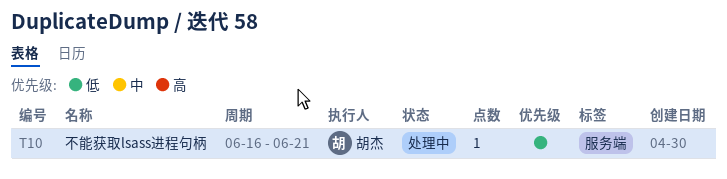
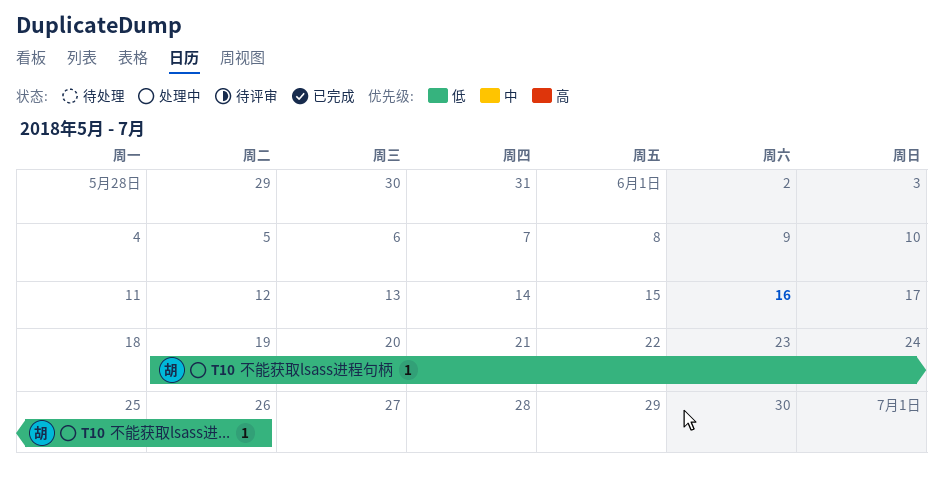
T10, start: Jun 16 -> Jun 19
T10, due: Jun 21 -> Jun 26

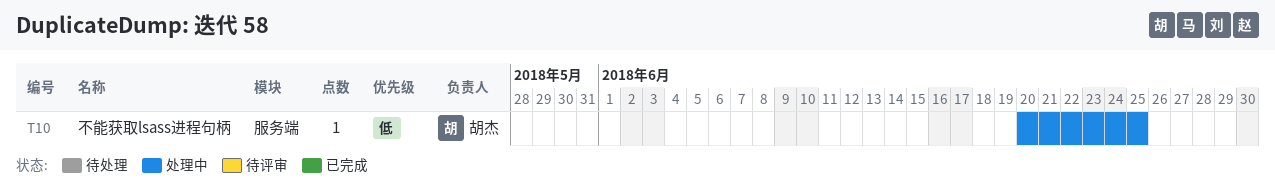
T10, start: Jun 19 -> Jun 20
T10, due: Jun 26 -> Jun 25

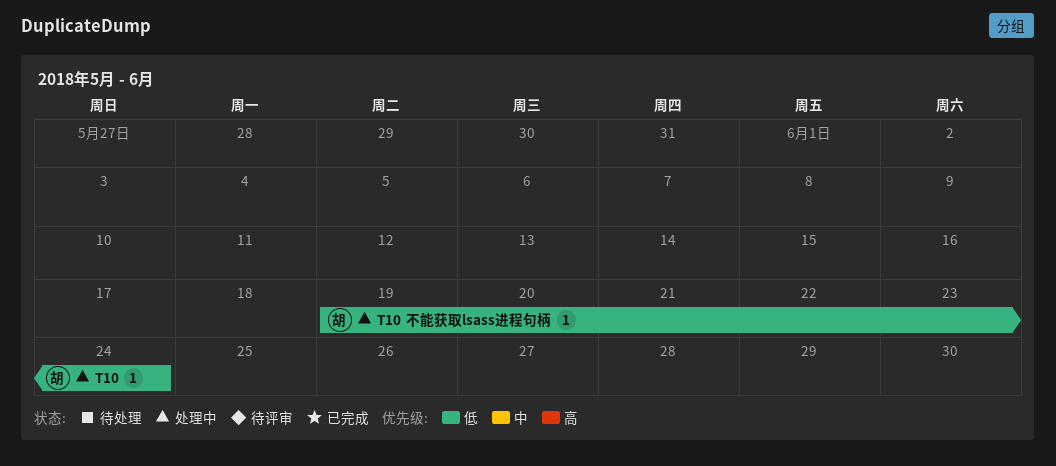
T10, start: Jun 20 -> Jun 19
T10, due: Jun 25 -> Jun 24

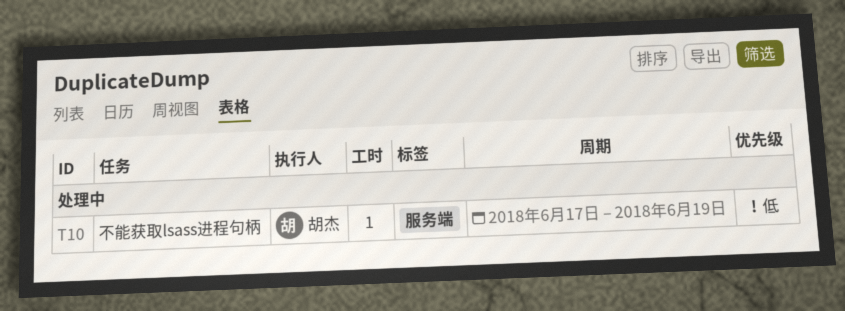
T10, start: Jun 19 -> Jun 17
T10, due: Jun 24 -> Jun 19

